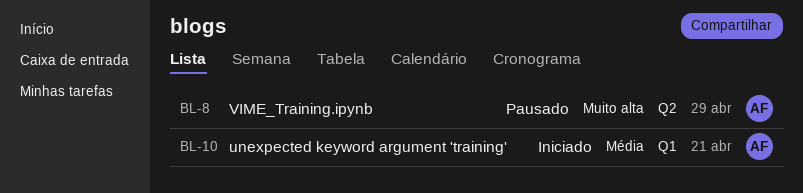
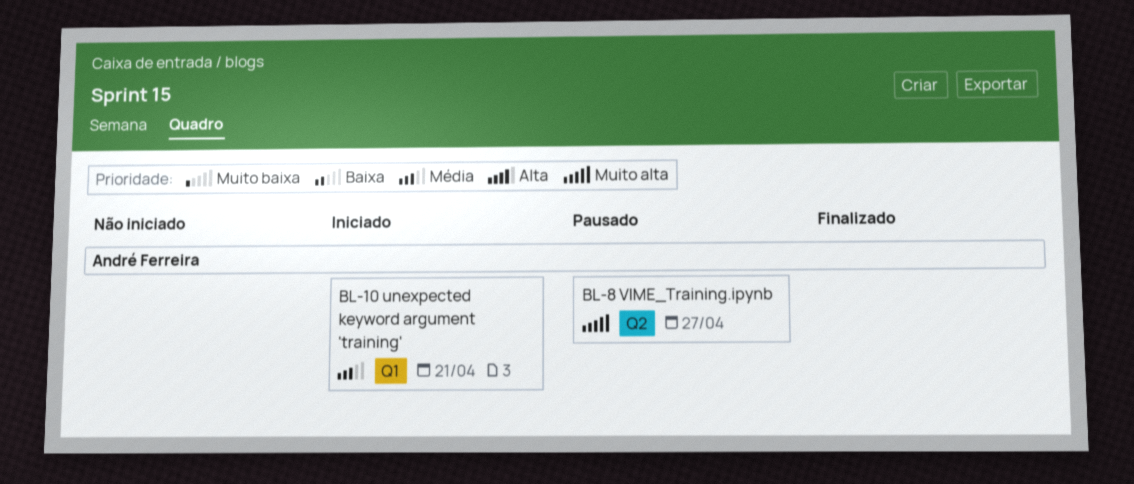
BL-8, due: Apr 29 -> Apr 27

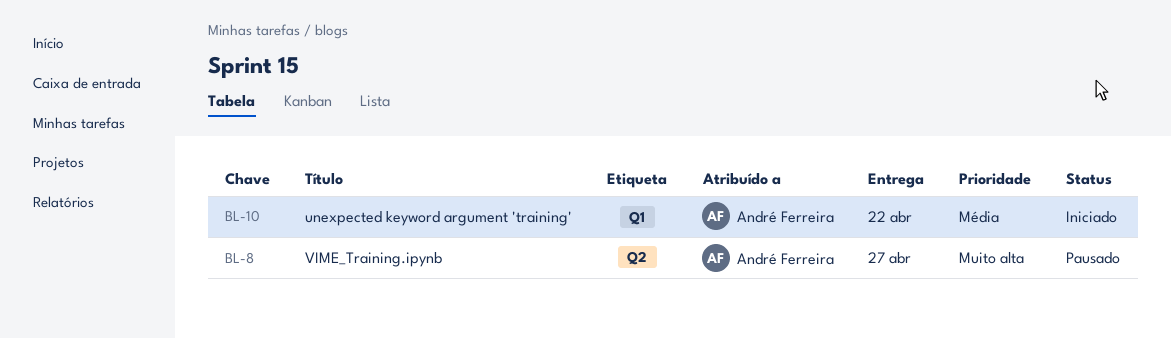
BL-10, due: Apr 21 -> Apr 22

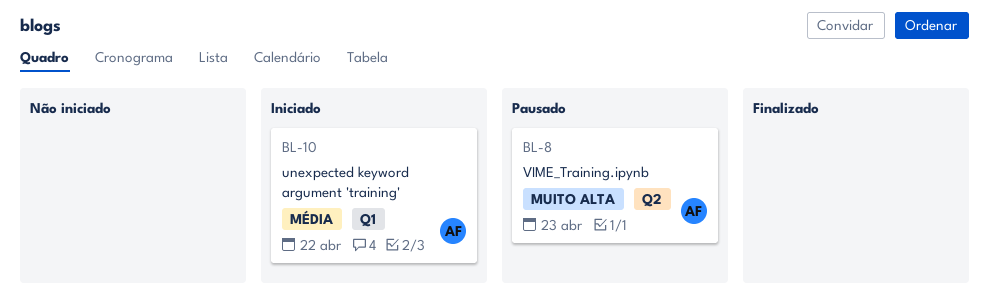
BL-8, due: Apr 27 -> Apr 23

